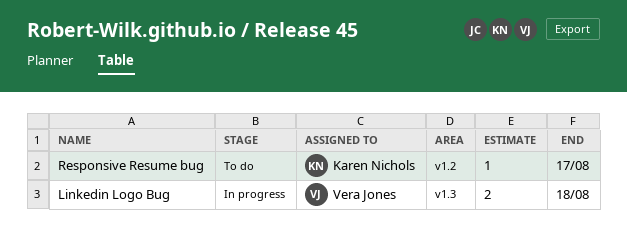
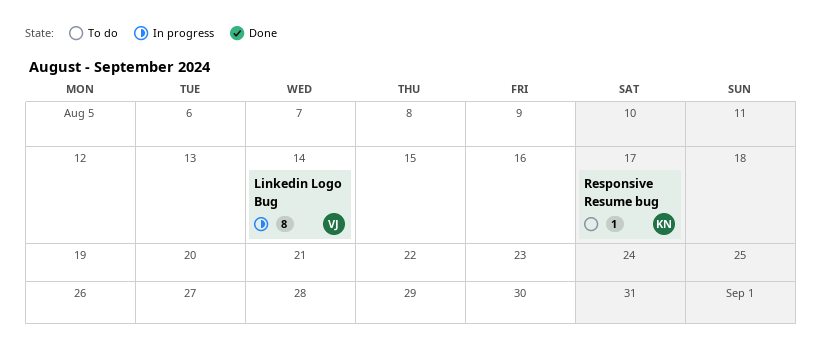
Linkedin Logo Bug, estimate: 2 -> 8
Linkedin Logo Bug, due: Aug 18 -> Aug 14

